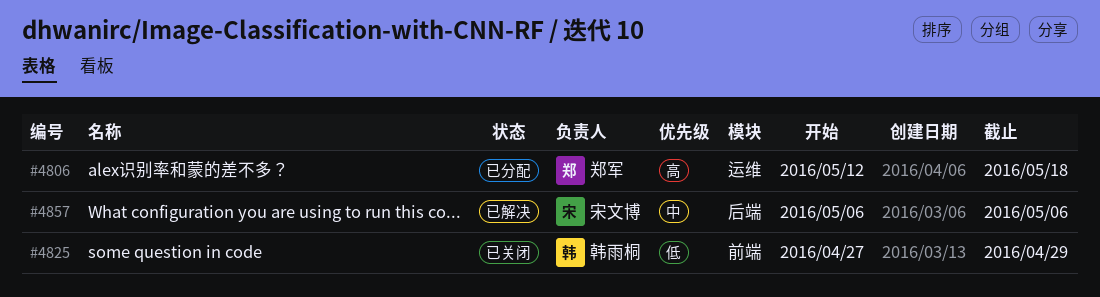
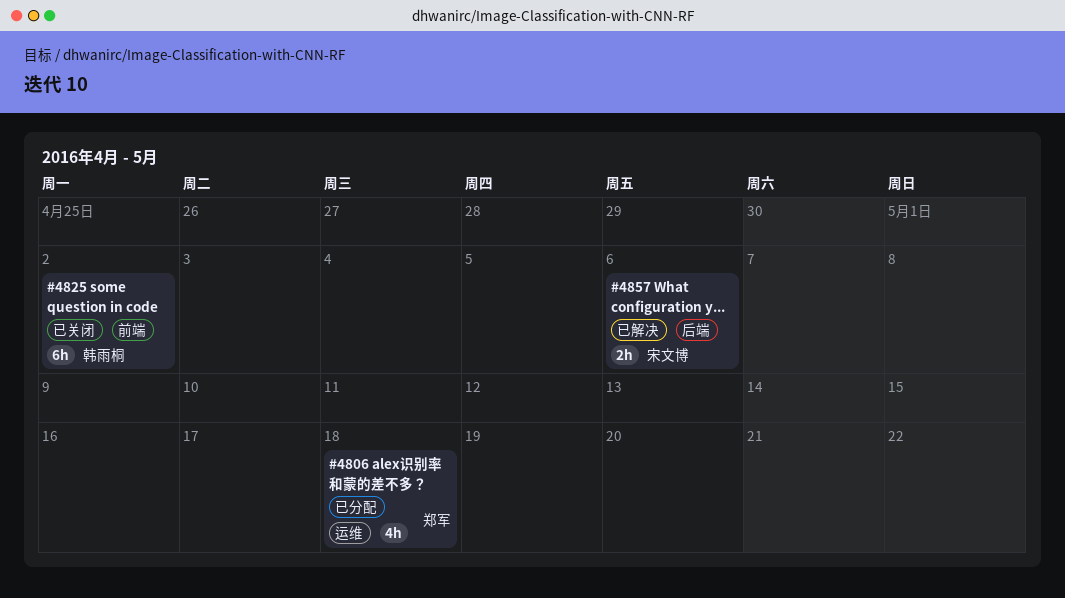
#4825, due: Apr 29 -> May 2

